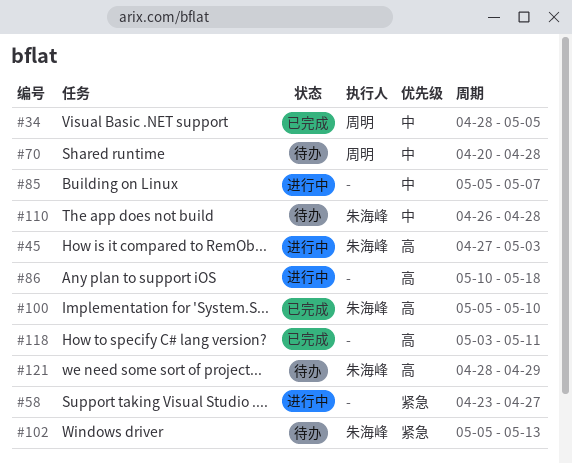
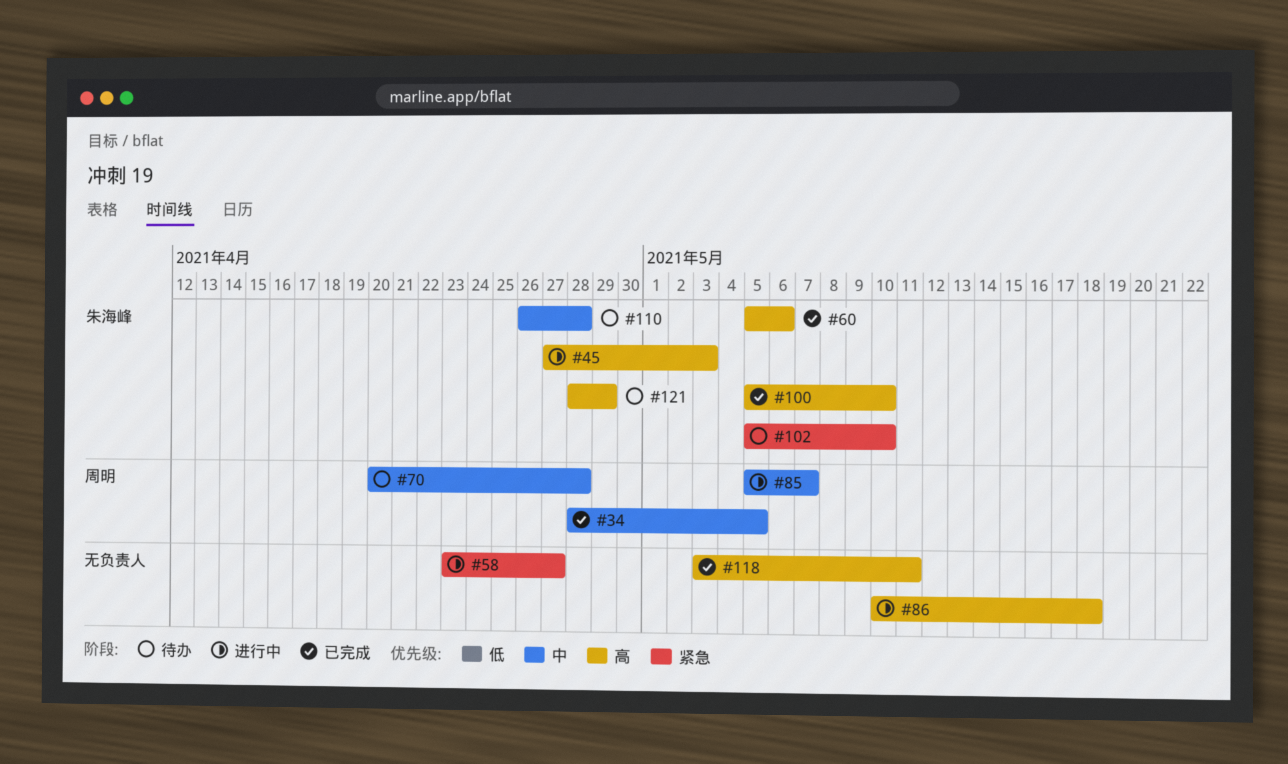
#60: none -> present
#85, owner: none -> 周明
#102, due: May 13 -> May 10

